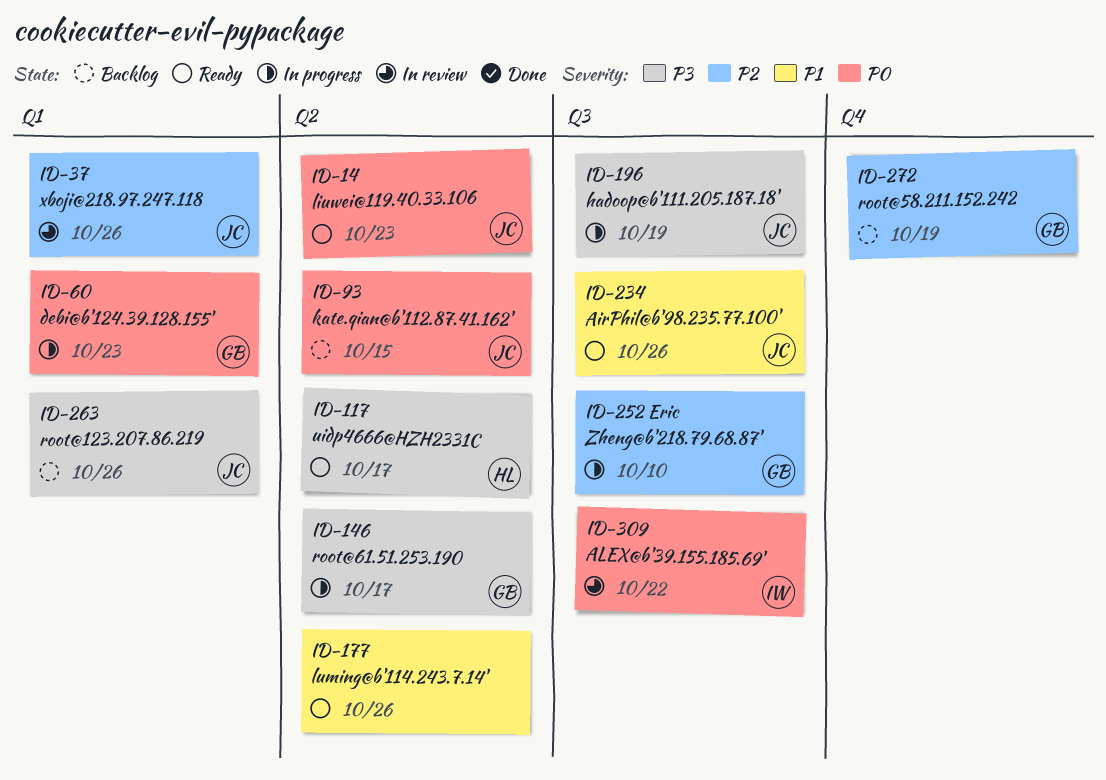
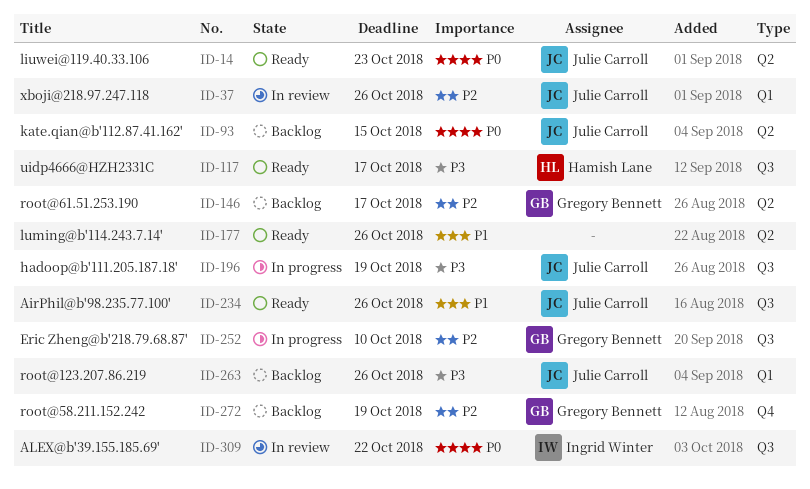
ID-60: present -> none
ID-117, label: Q2 -> Q3
ID-146, status: In progress -> Backlog
ID-146, priority: P3 -> P2

